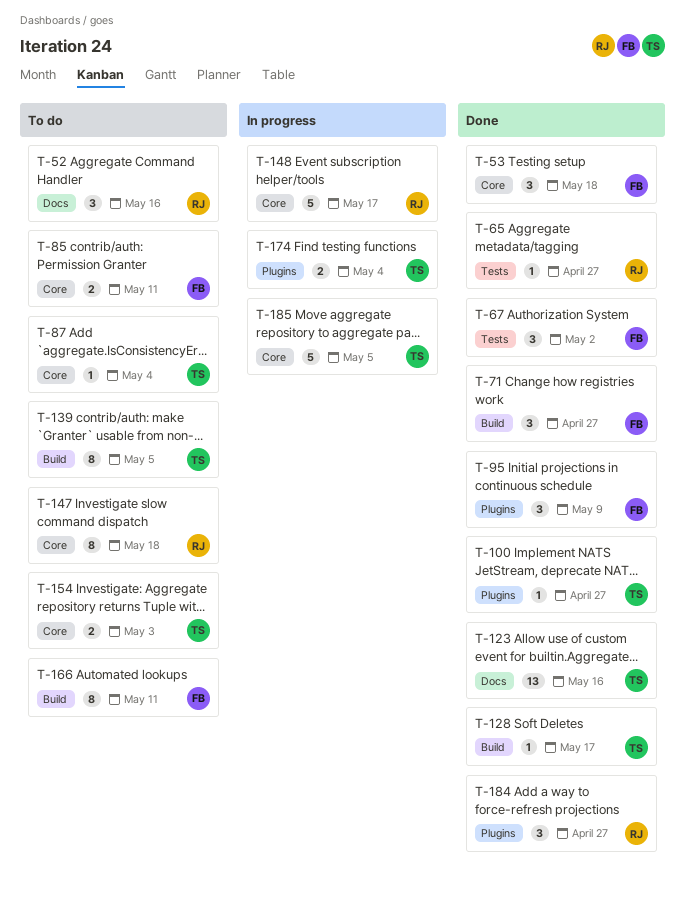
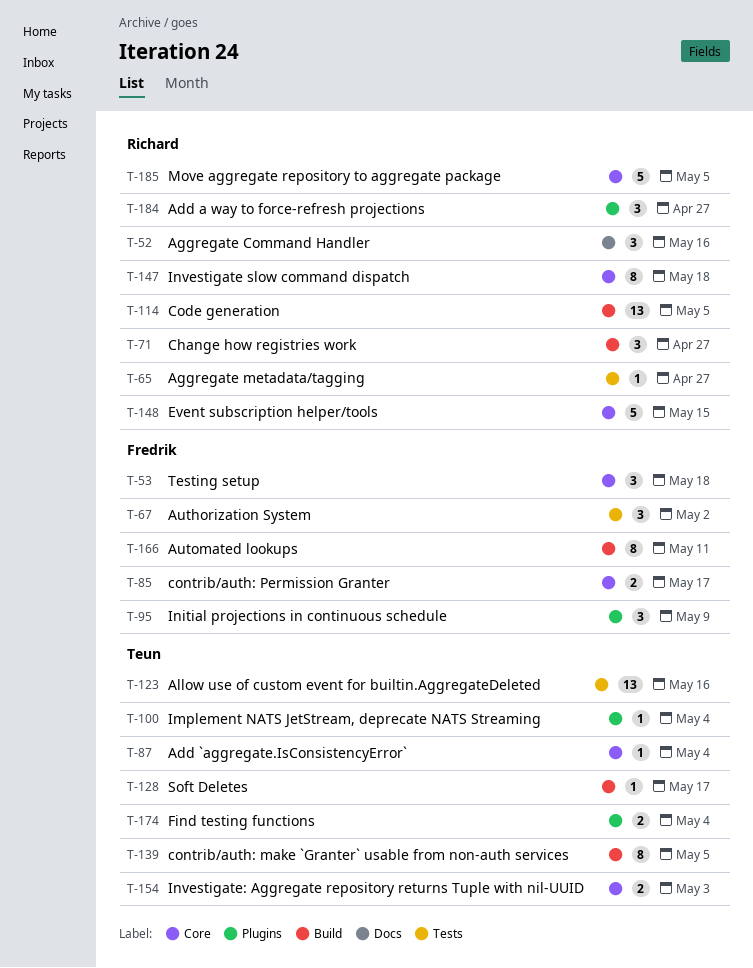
T-71, owner: Fredrik -> Richard
T-85, due: May 11 -> May 17
T-100, due: Apr 27 -> May 4
T-114: none -> present
T-123, label: Docs -> Tests
T-148, due: May 17 -> May 15
T-185, owner: Teun -> Richard

